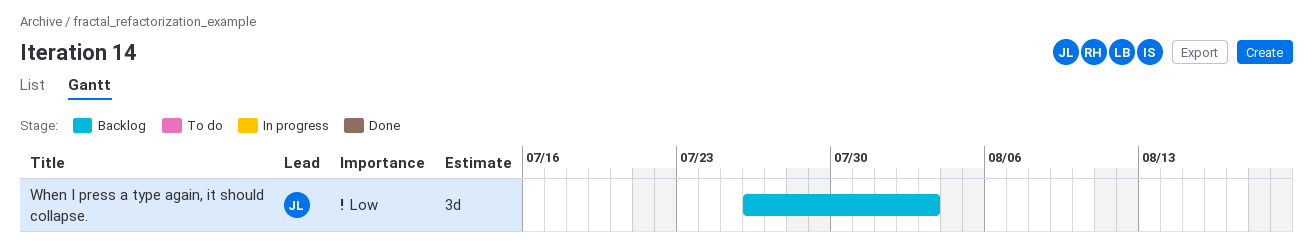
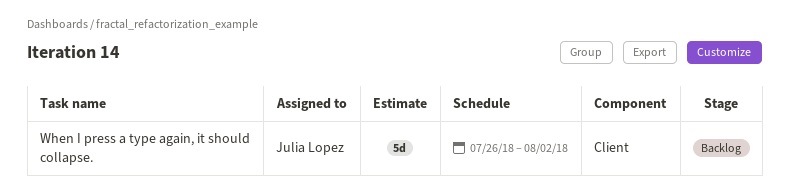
When I press a type again, it should collapse., estimate: 3d -> 5d
When I press a type again, it should collapse., due: Aug 3 -> Aug 2

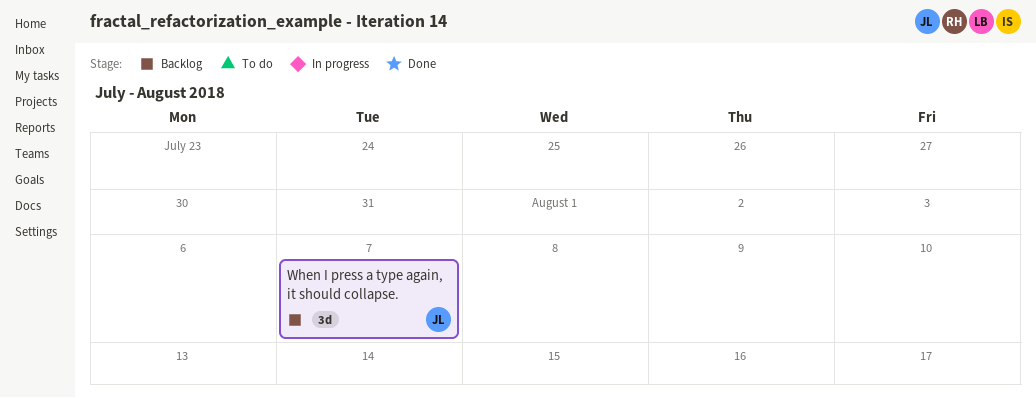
When I press a type again, it should collapse., estimate: 5d -> 3d
When I press a type again, it should collapse., due: Aug 2 -> Aug 7

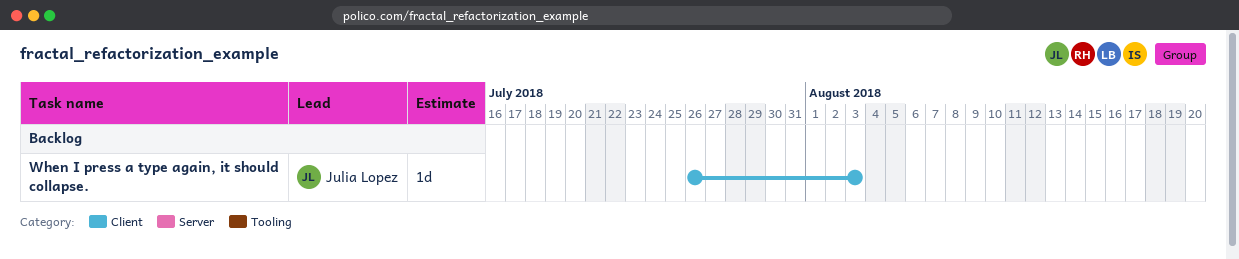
When I press a type again, it should collapse., estimate: 3d -> 1d
When I press a type again, it should collapse., due: Aug 7 -> Aug 3

